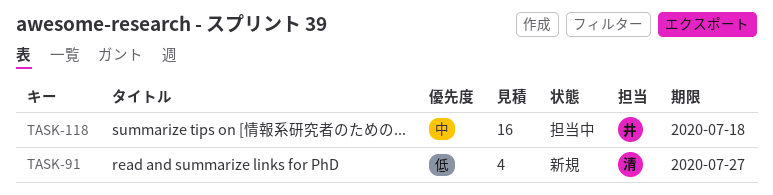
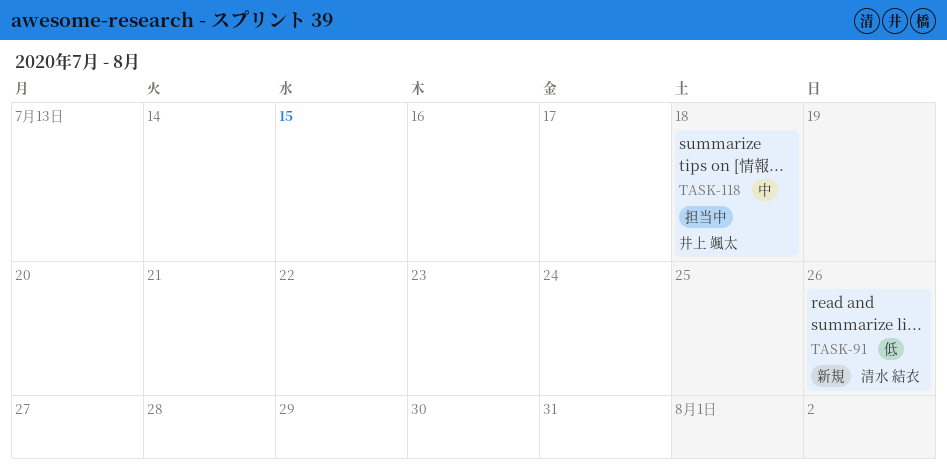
TASK-91, due: Jul 27 -> Jul 26

